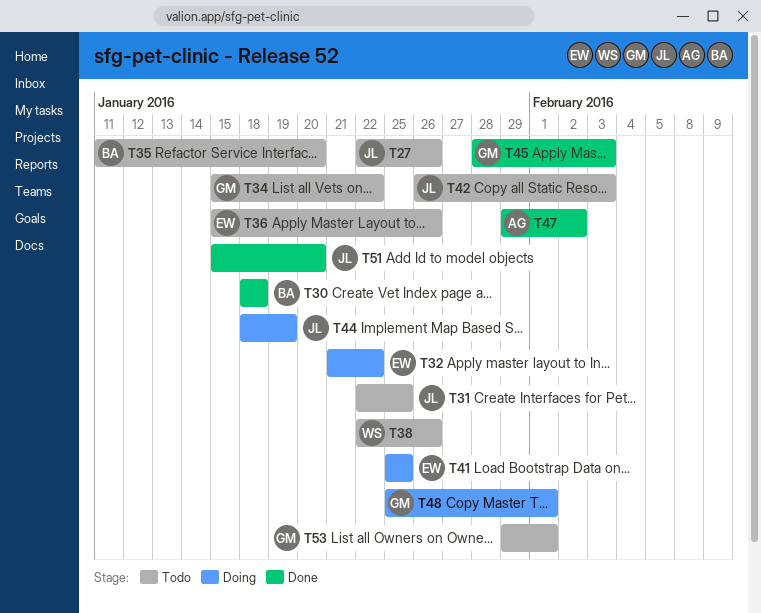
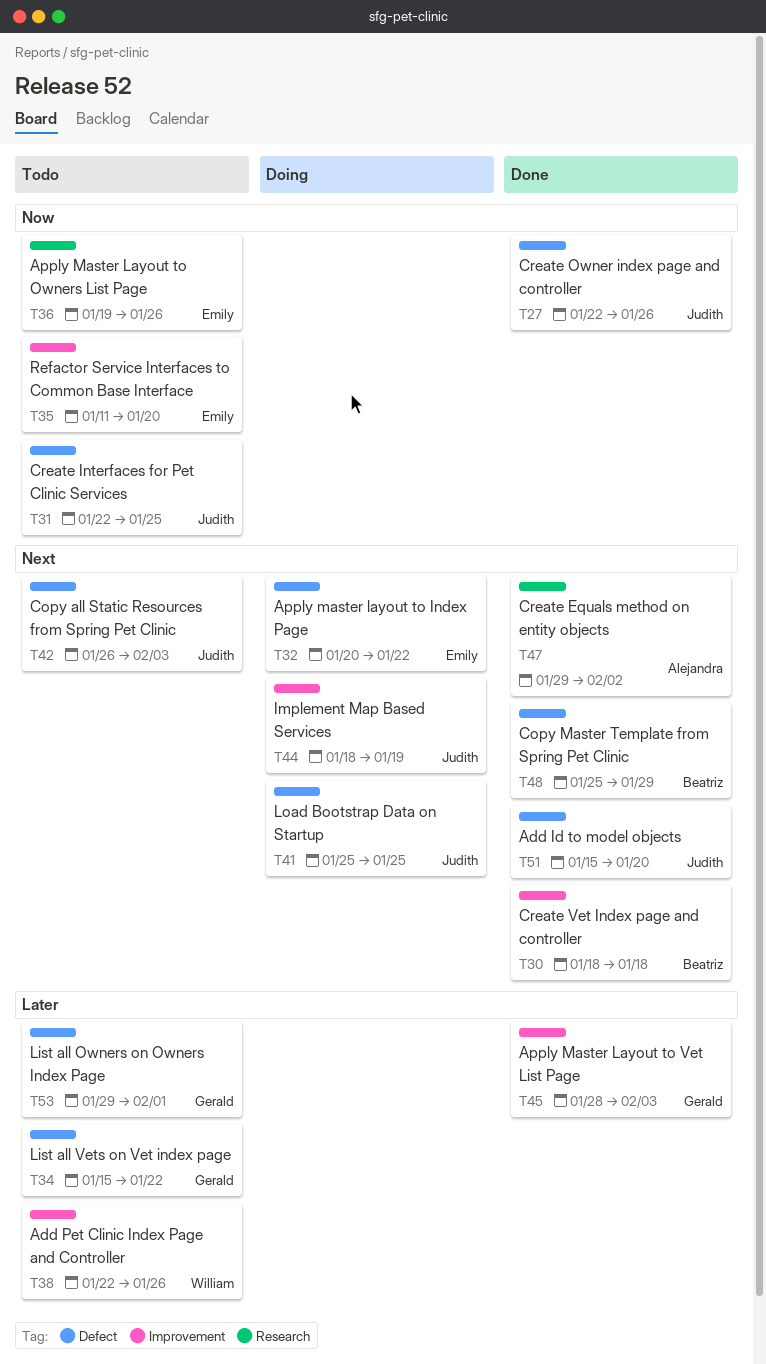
T27, status: Todo -> Done
T32, start: Jan 21 -> Jan 20
T35, owner: Beatriz -> Emily
T36, start: Jan 15 -> Jan 19
T41, owner: Emily -> Judith
T48, status: Doing -> Done
T48, owner: Gerald -> Beatriz
T48, due: Feb 1 -> Jan 29

